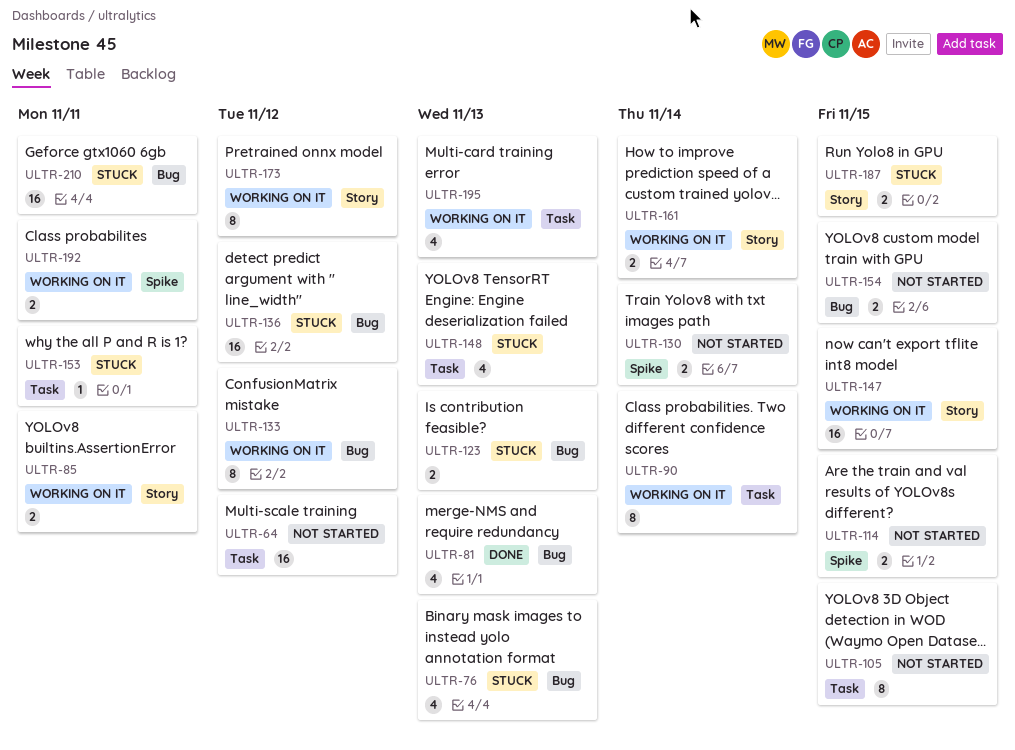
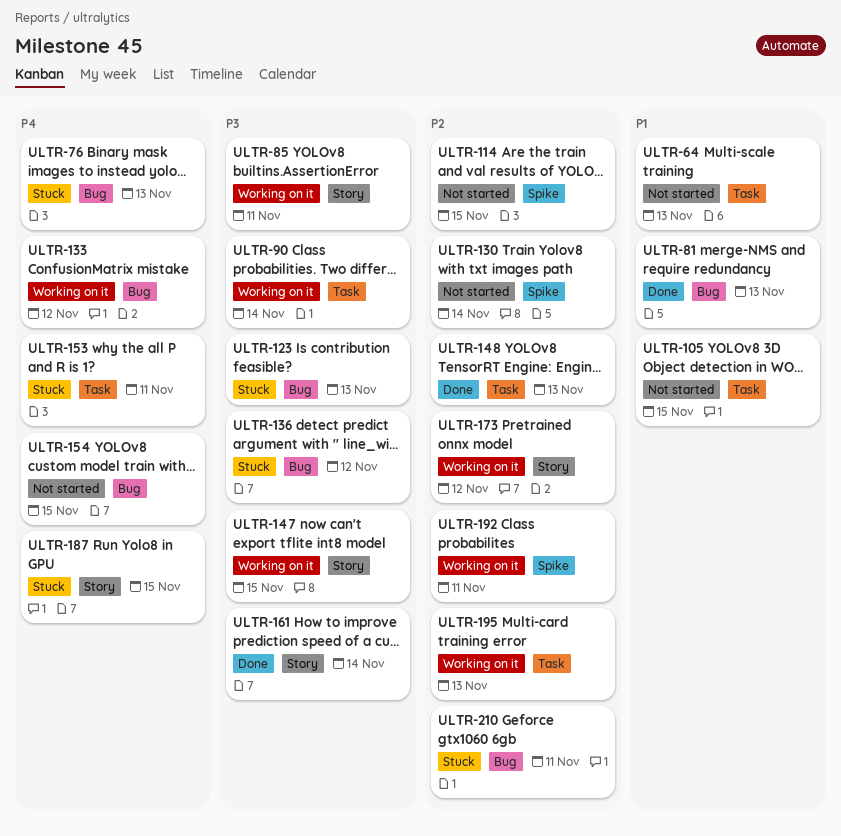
ULTR-64, due: Nov 12 -> Nov 13
ULTR-148, status: Stuck -> Done
ULTR-161, status: Working on it -> Done

